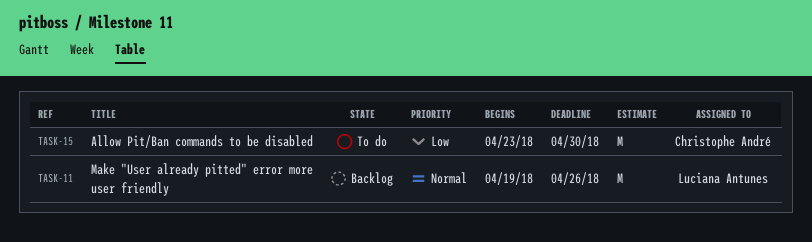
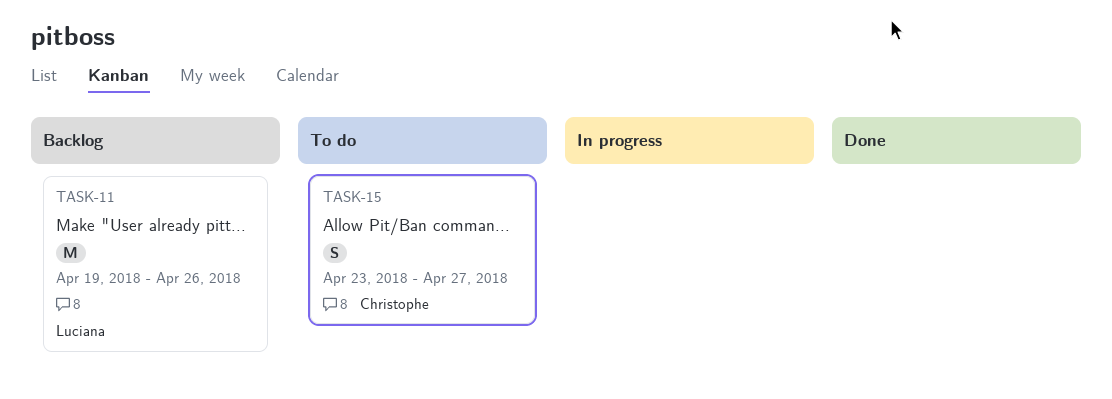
TASK-15, estimate: M -> S
TASK-15, due: Apr 30 -> Apr 27

